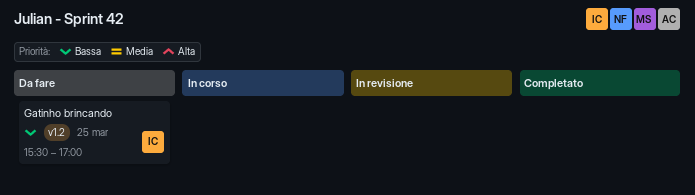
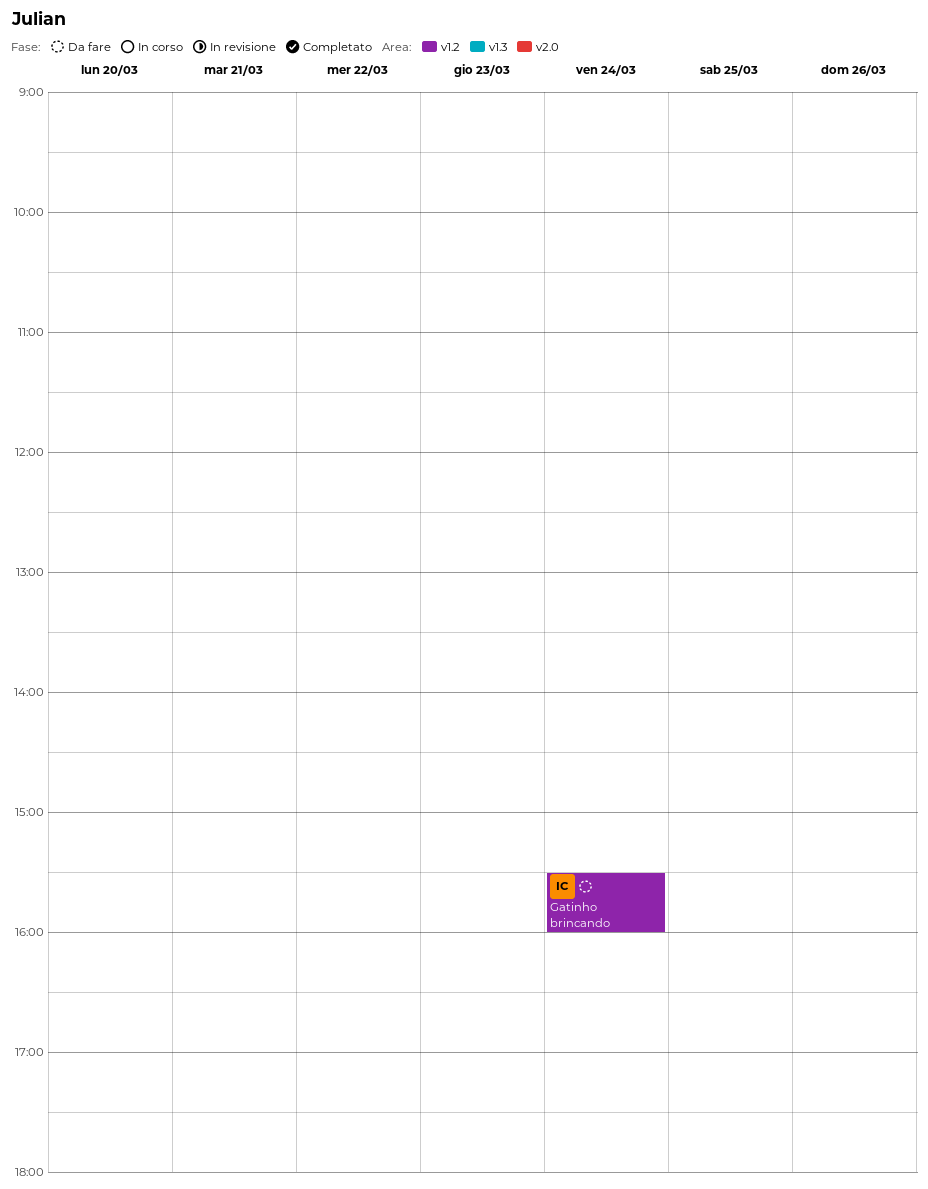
Gatinho brincando, day: Mar 25 -> Mar 24
Gatinho brincando, ends: 17:00 -> 16:00

